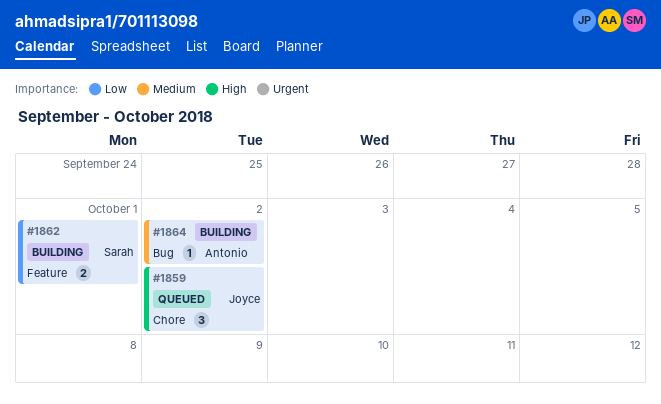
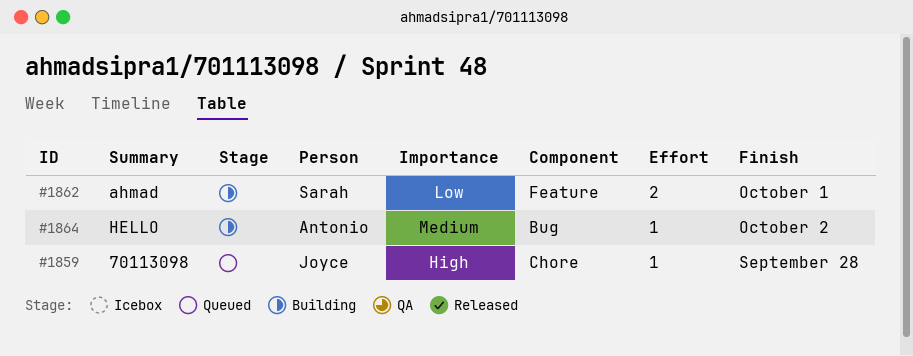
#1859, estimate: 3 -> 1
#1859, due: Oct 2 -> Sep 28

